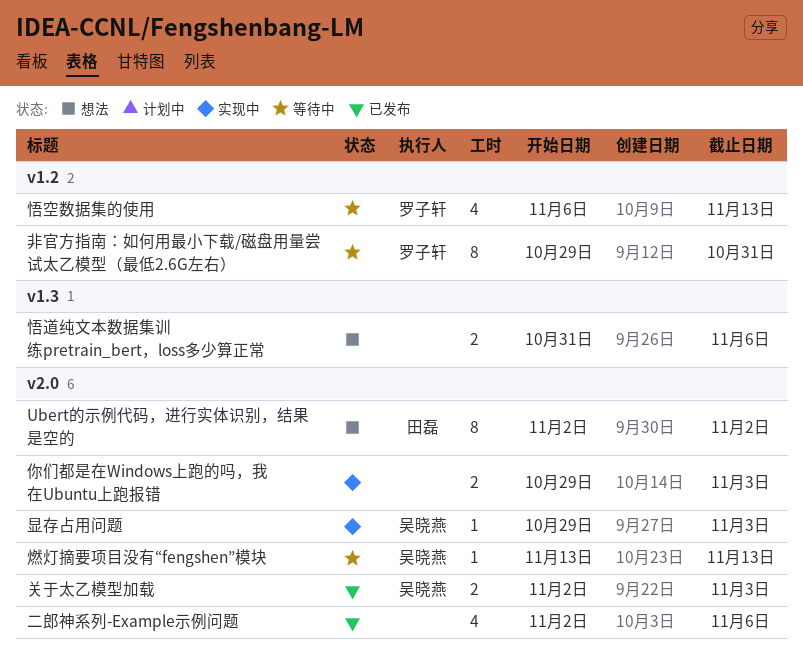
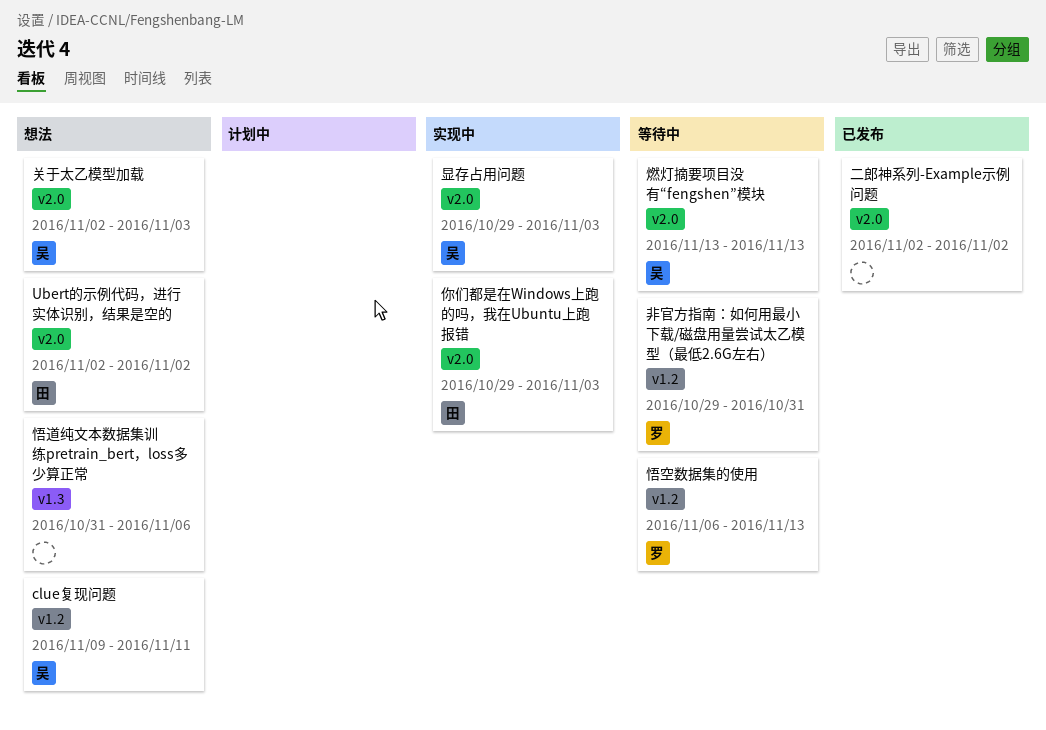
clue复现问题: none -> present
二郎神系列-Example示例问题, due: Nov 6 -> Nov 2
你们都是在Windows上跑的吗，我在Ubuntu上跑报错, owner: none -> 田磊
关于太乙模型加载, status: 已发布 -> 想法

